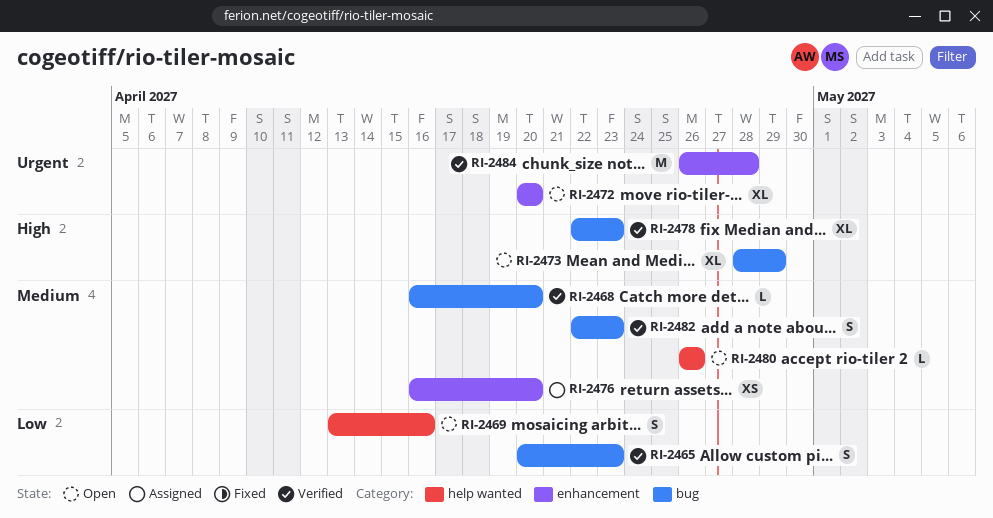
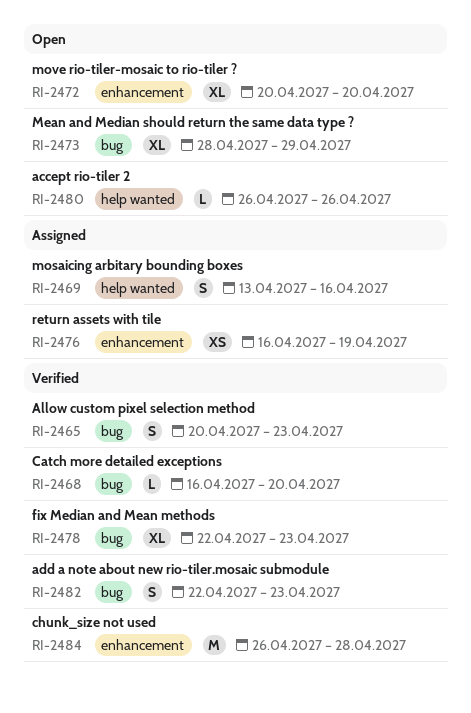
RI-2469, status: Open -> Assigned
RI-2476, due: Apr 20 -> Apr 19

